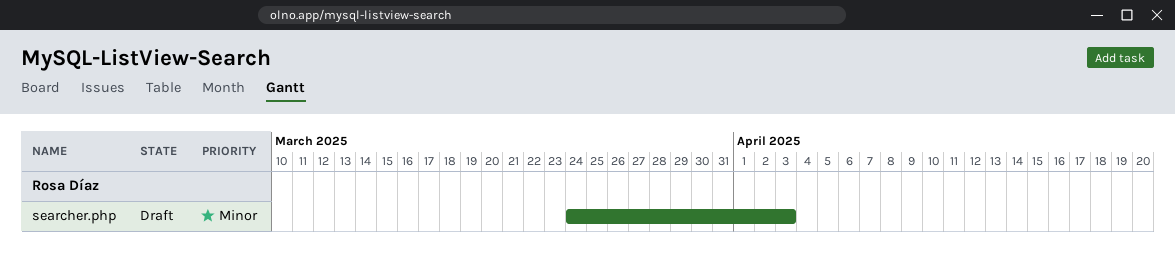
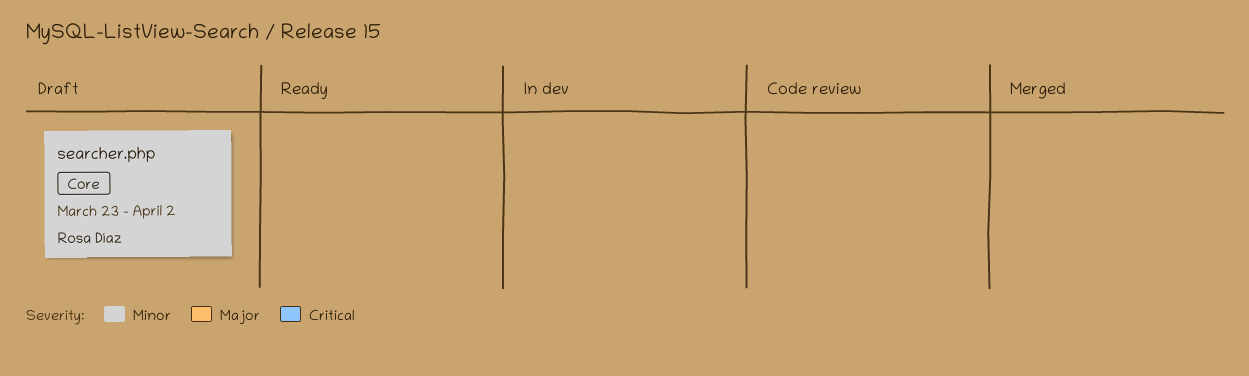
searcher.php, start: Mar 24 -> Mar 23
searcher.php, due: Apr 3 -> Apr 2

